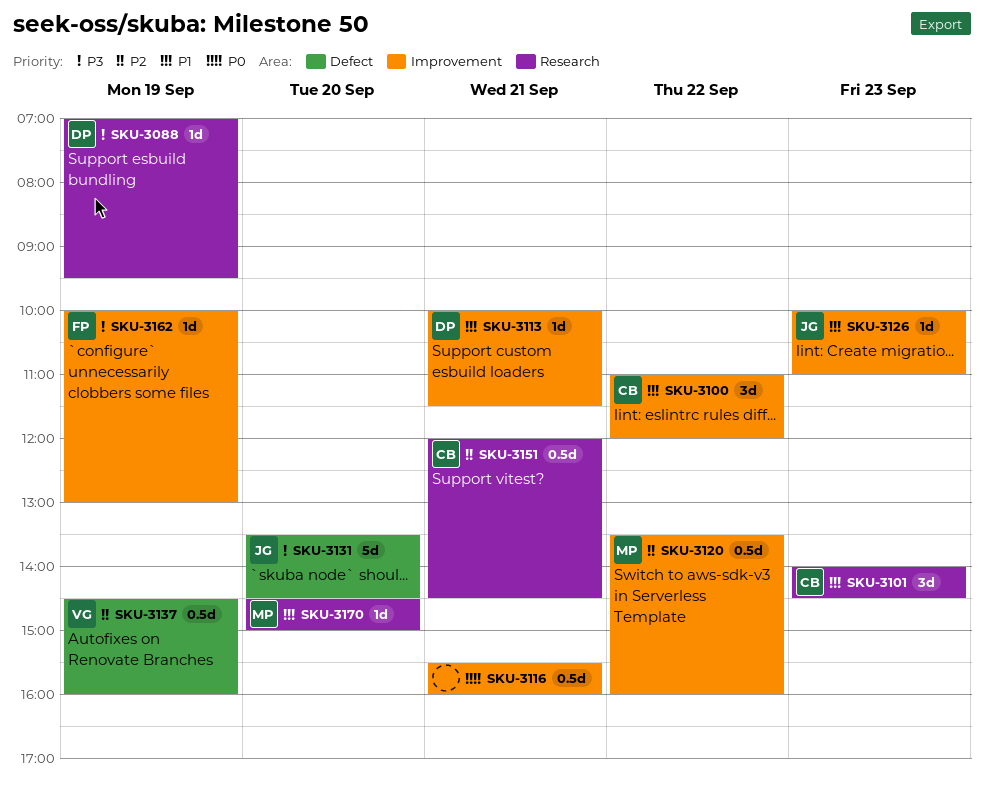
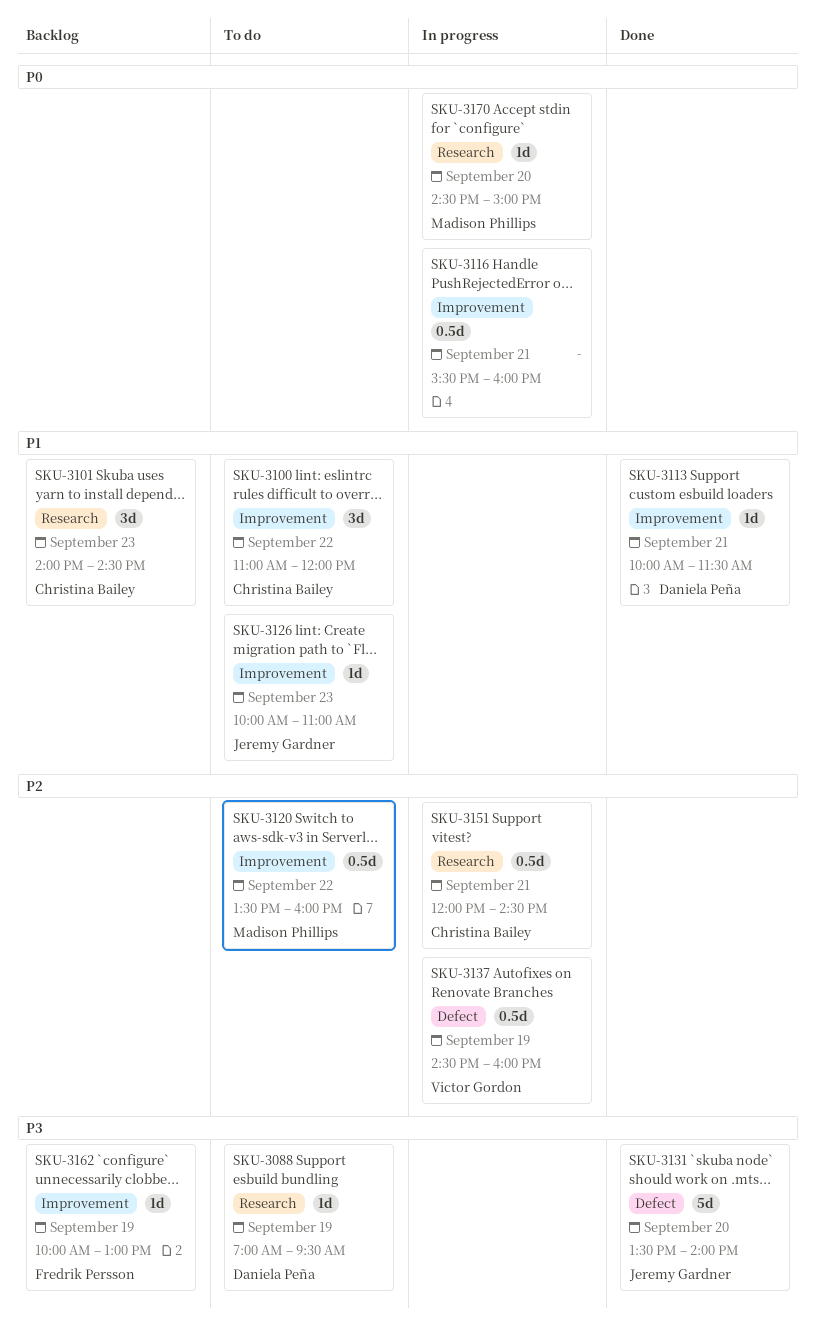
SKU-3131, ends: 14:30 -> 14:00
SKU-3170, priority: P1 -> P0

